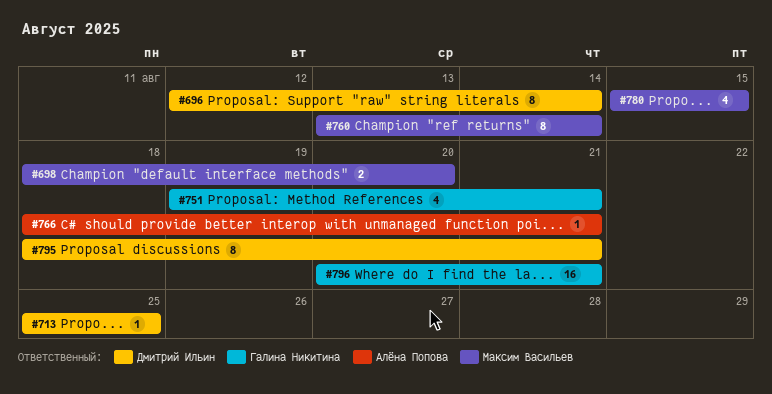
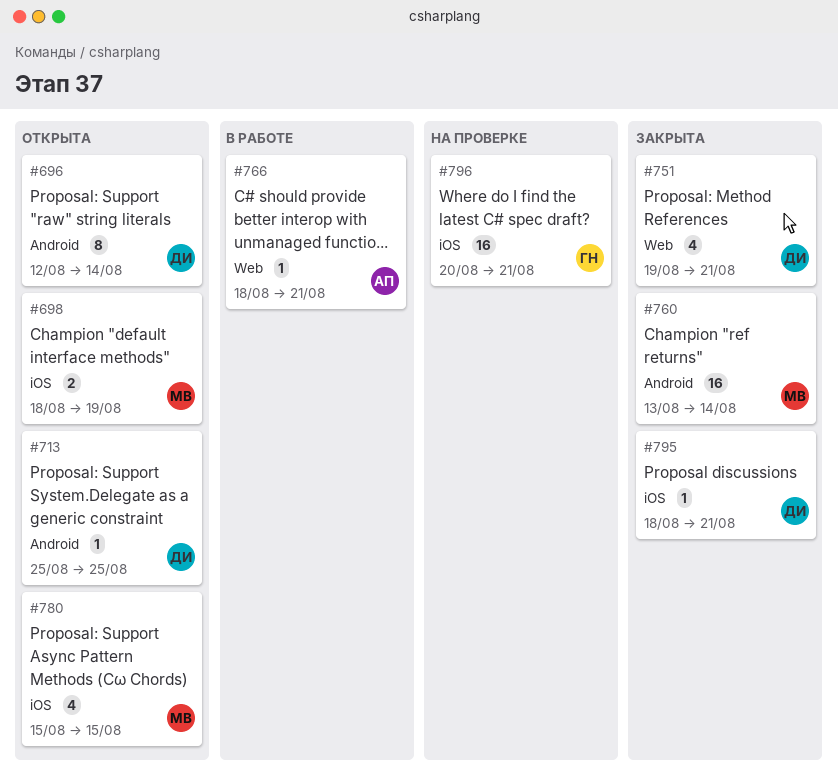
#698, due: Aug 20 -> Aug 19
#751, owner: Галина Никитина -> Дмитрий Ильин
#760, estimate: 8 -> 16
#795, estimate: 8 -> 1

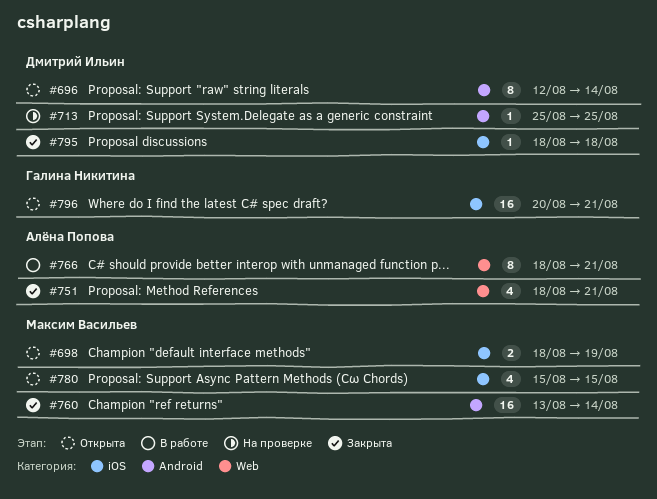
#713, status: Открыта -> На проверке
#751, owner: Дмитрий Ильин -> Алёна Попова
#751, start: Aug 19 -> Aug 18
#766, estimate: 1 -> 8
#795, due: Aug 21 -> Aug 18
#796, status: На проверке -> Открыта

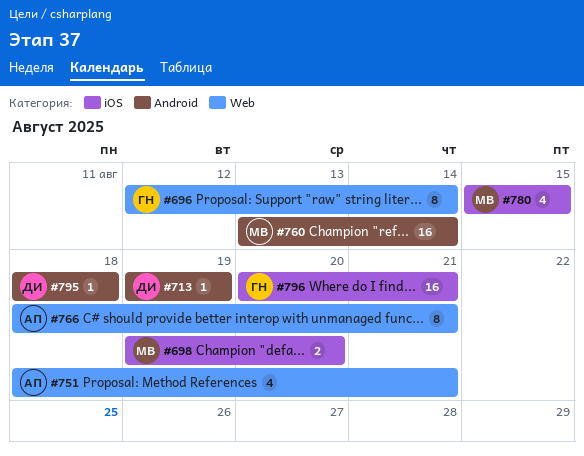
#696, owner: Дмитрий Ильин -> Галина Никитина
#696, label: Android -> Web
#698, start: Aug 18 -> Aug 19
#698, due: Aug 19 -> Aug 20
#713, start: Aug 25 -> Aug 19
#713, due: Aug 25 -> Aug 19
#795, label: iOS -> Android

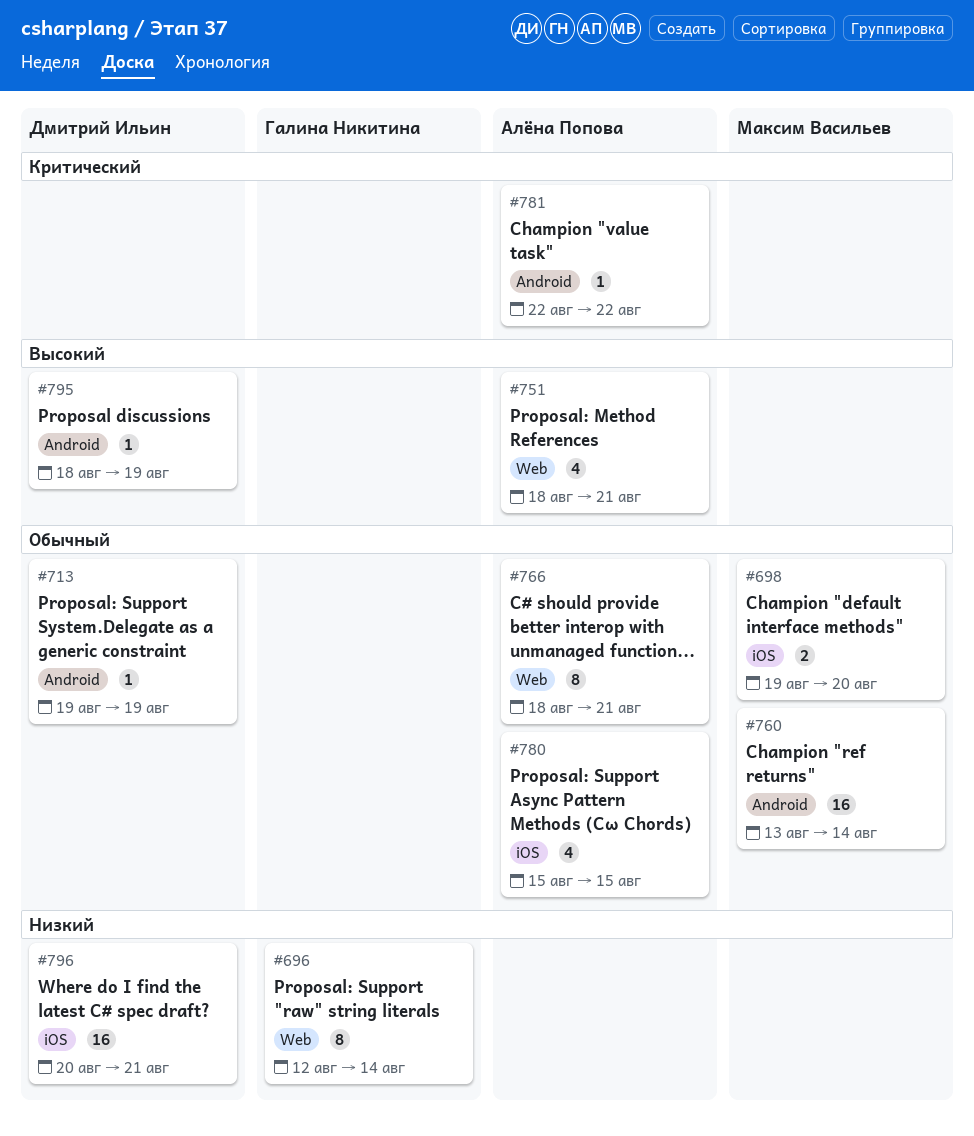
#780, owner: Максим Васильев -> Алёна Попова
#781: none -> present
#795, due: Aug 18 -> Aug 19
#796, owner: Галина Никитина -> Дмитрий Ильин

